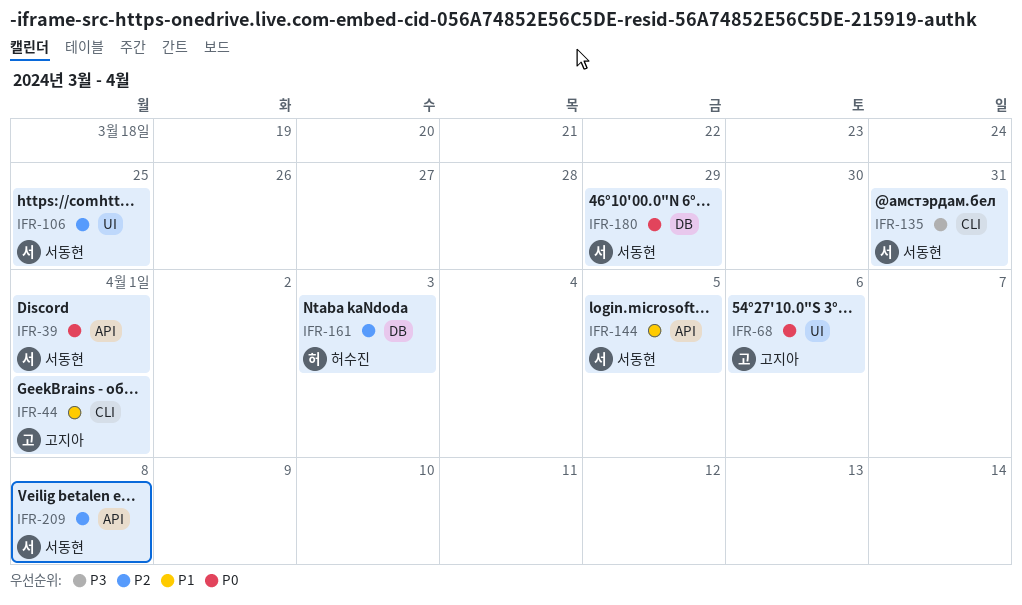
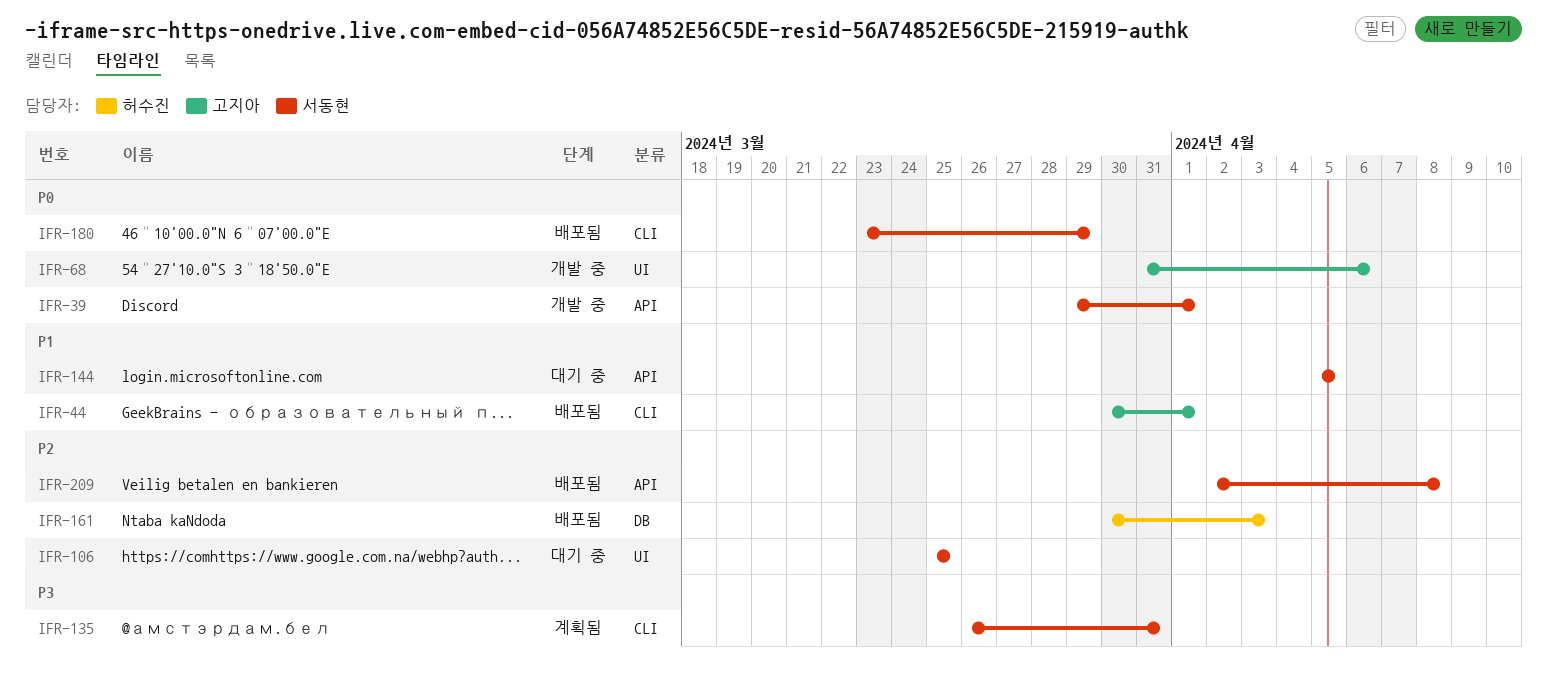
IFR-180, label: DB -> CLI

